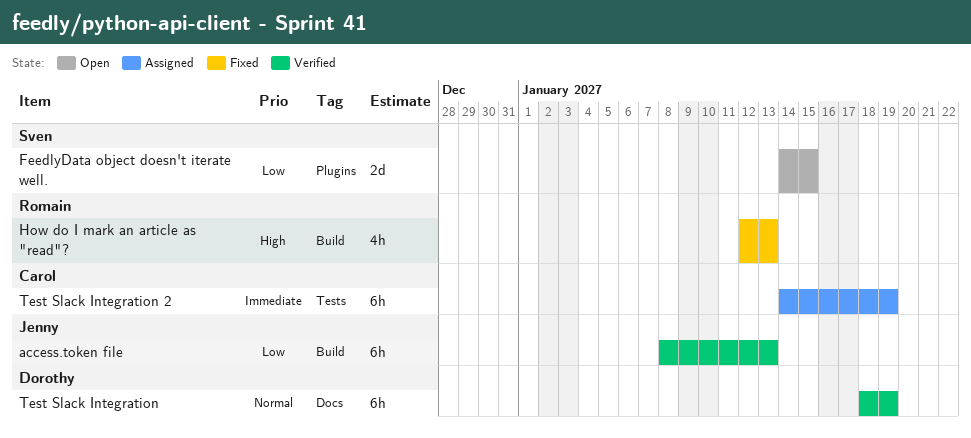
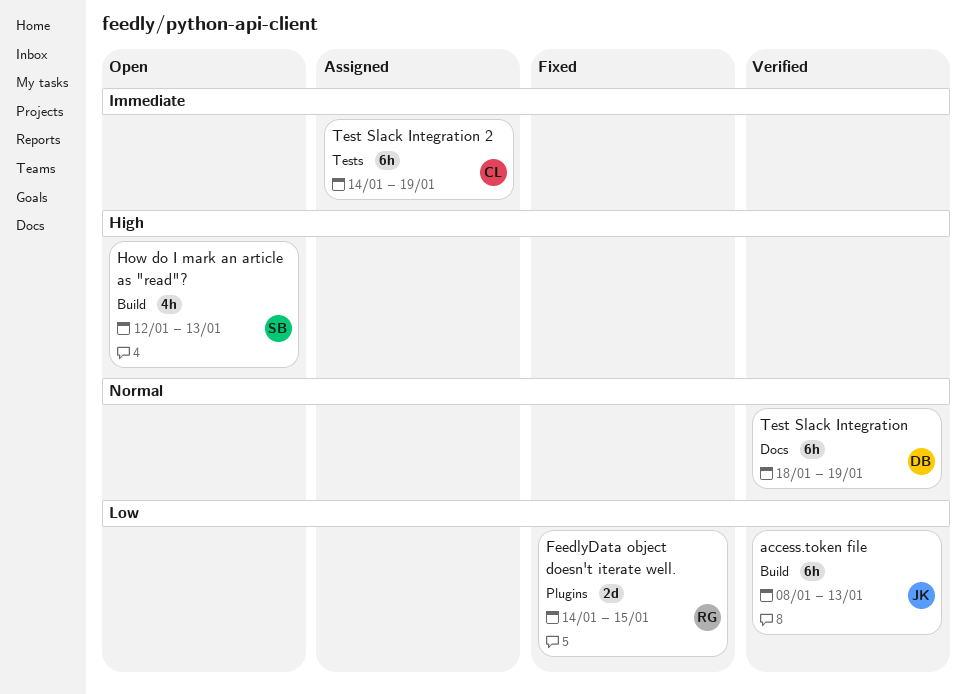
FeedlyData object doesn't iterate well., status: Open -> Fixed
FeedlyData object doesn't iterate well., owner: Sven -> Romain
How do I mark an article as "read"?, status: Fixed -> Open
How do I mark an article as "read"?, owner: Romain -> Sven

